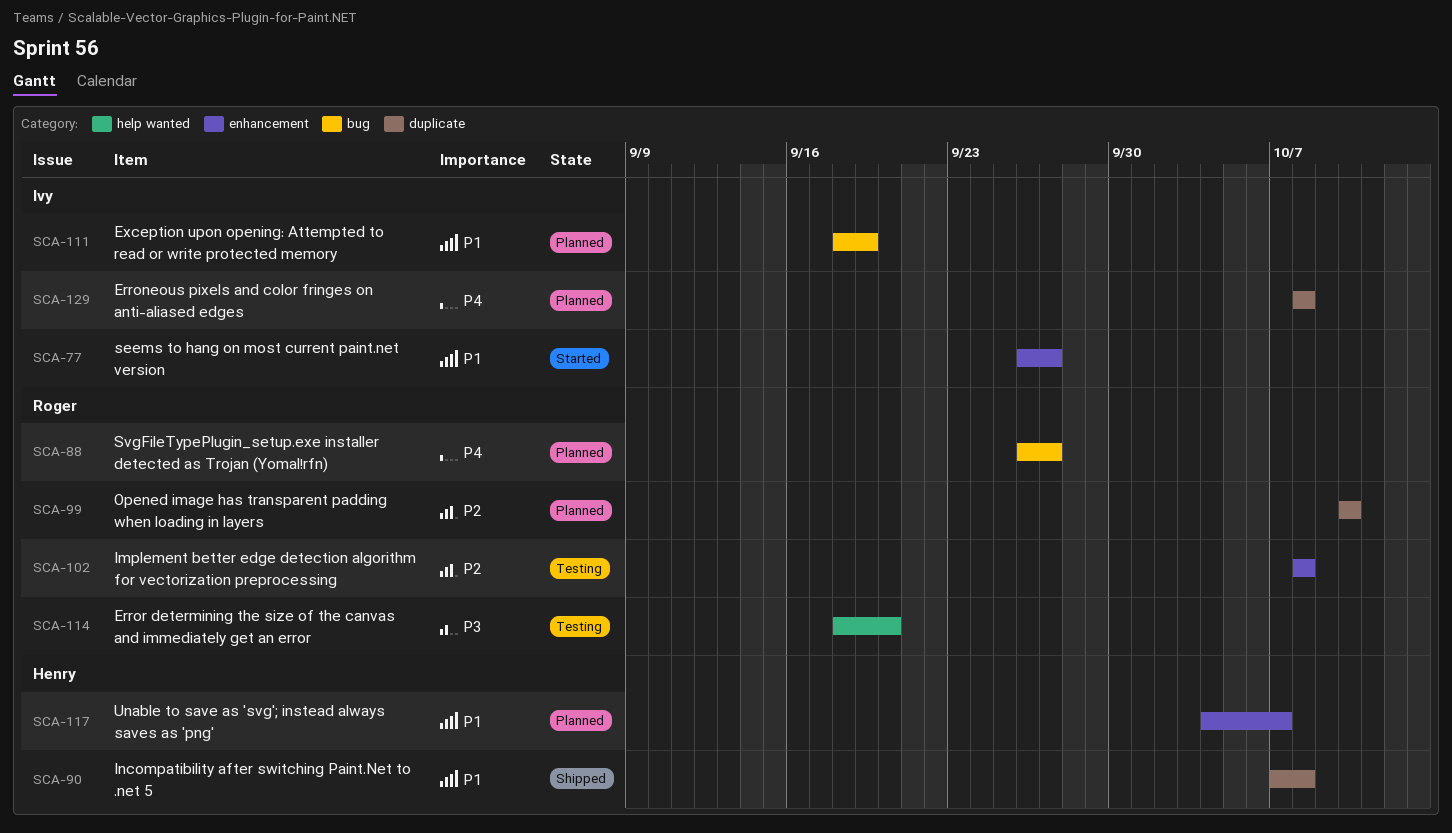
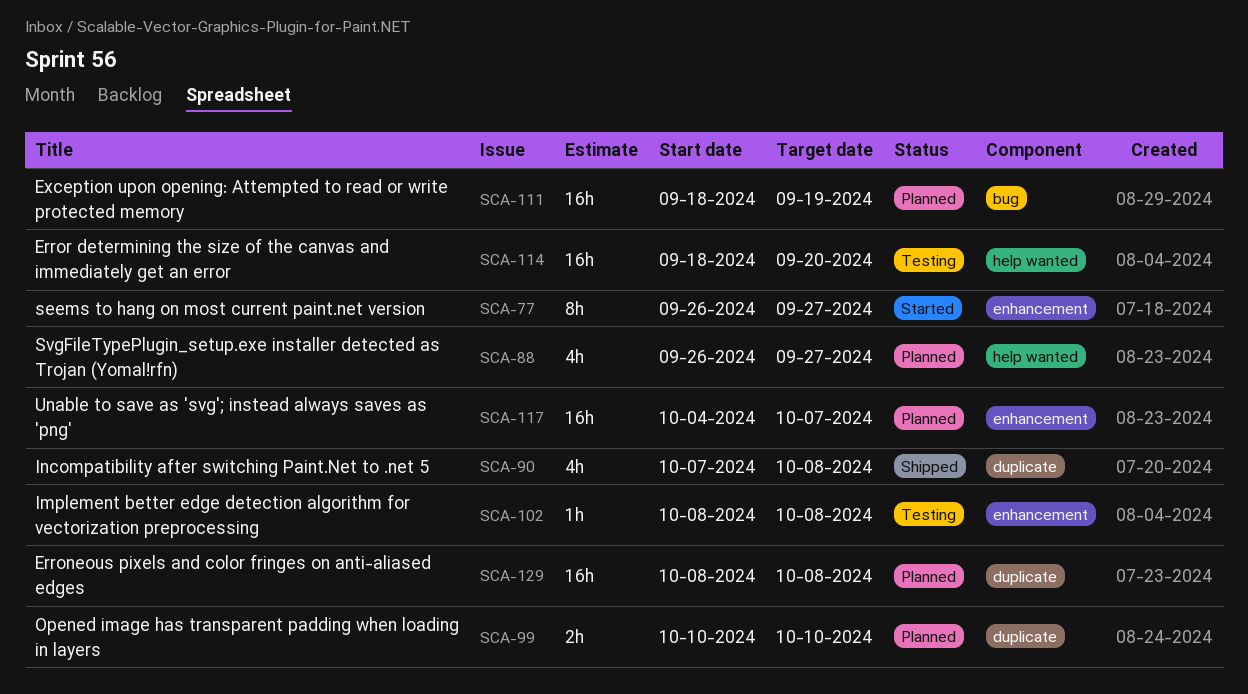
SCA-88, label: bug -> help wanted

